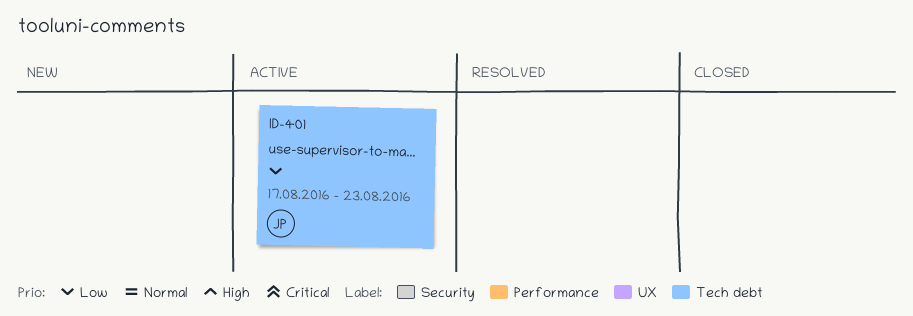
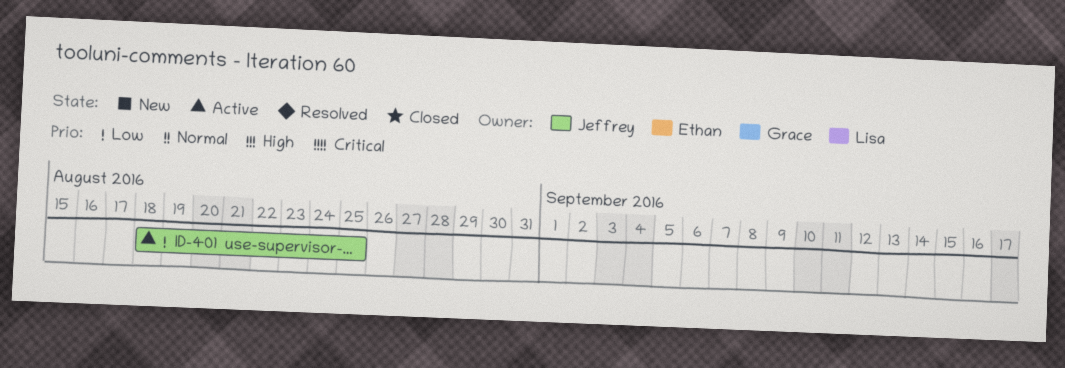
ID-401, start: Aug 17 -> Aug 18
ID-401, due: Aug 23 -> Aug 25

